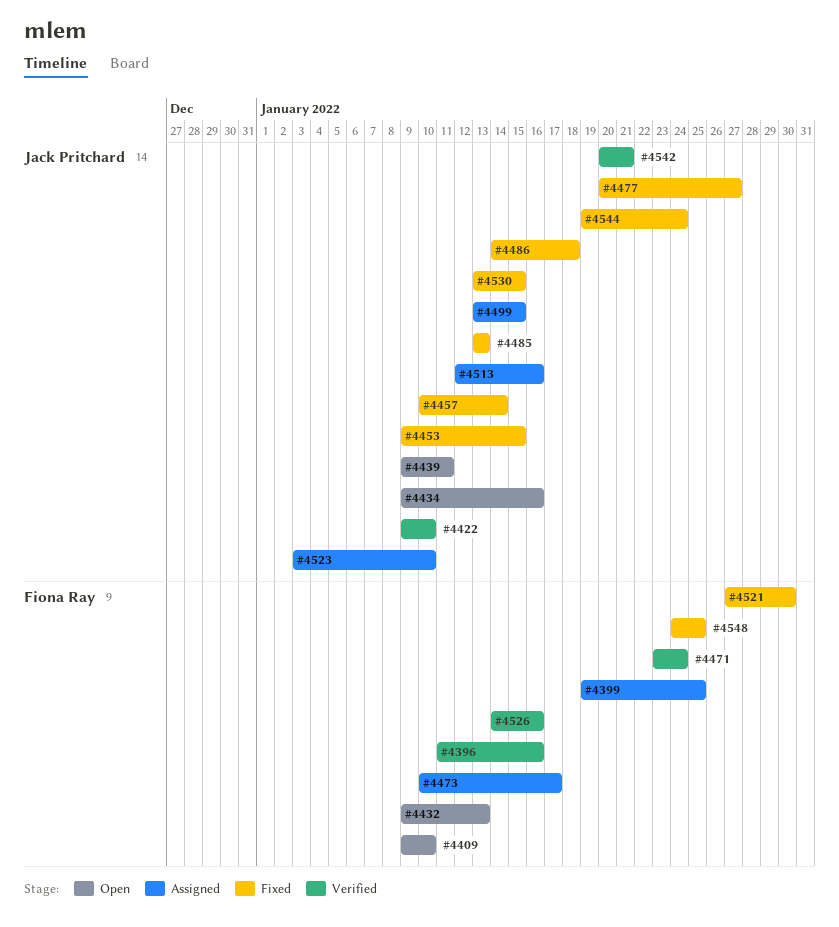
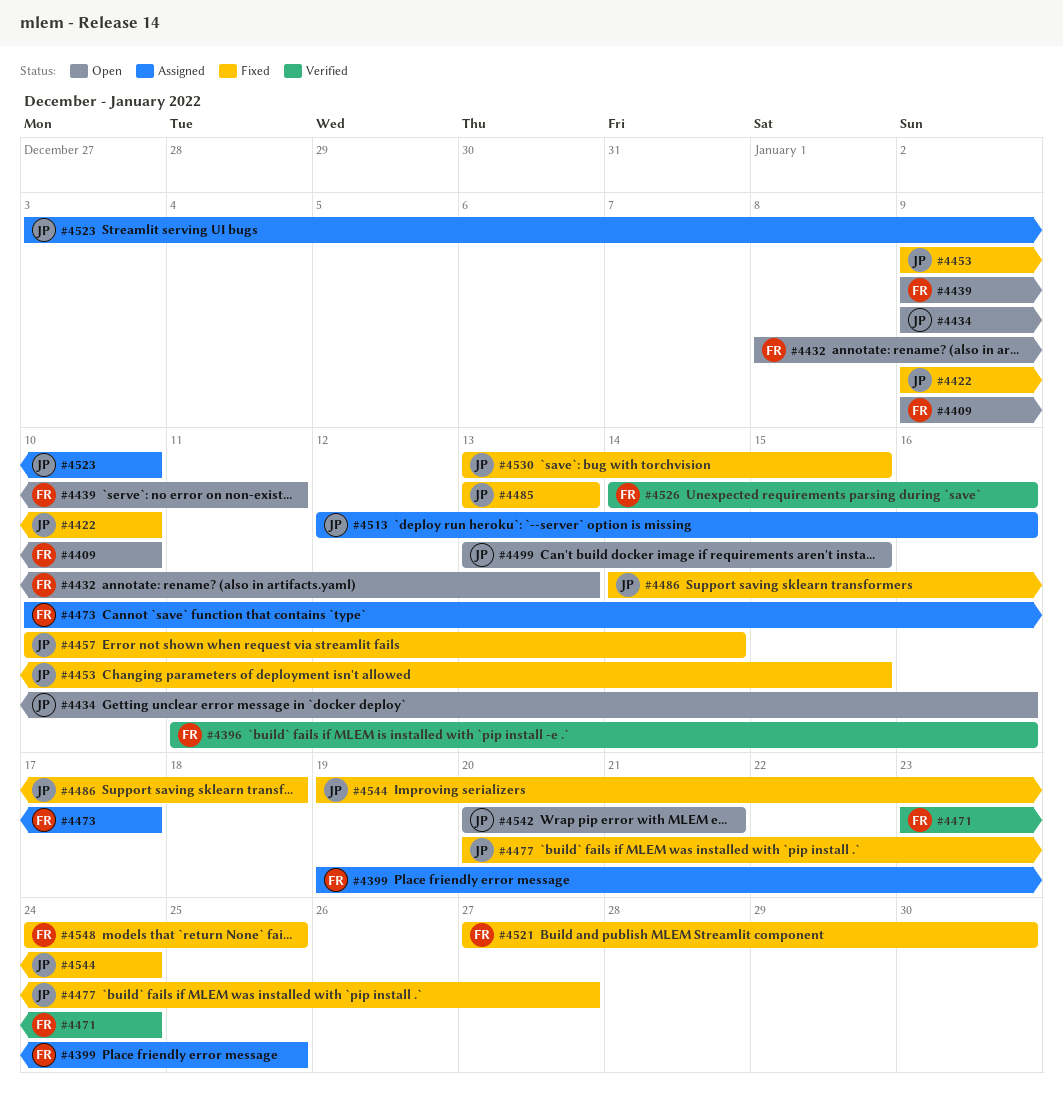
#4422, status: Verified -> Fixed
#4432, start: Jan 9 -> Jan 8
#4439, owner: Jack Pritchard -> Fiona Ray
#4499, status: Assigned -> Open
#4542, status: Verified -> Open

